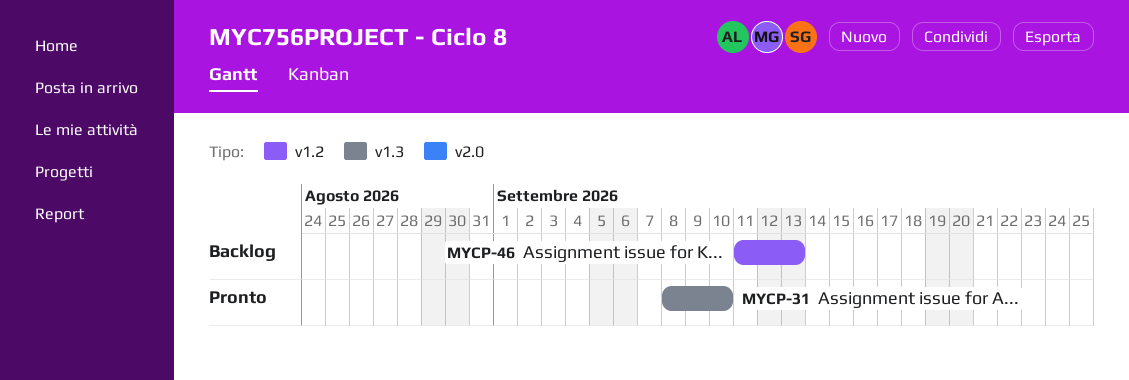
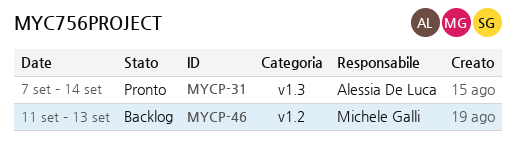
MYCP-31, start: Sep 8 -> Sep 7
MYCP-31, due: Sep 10 -> Sep 14

